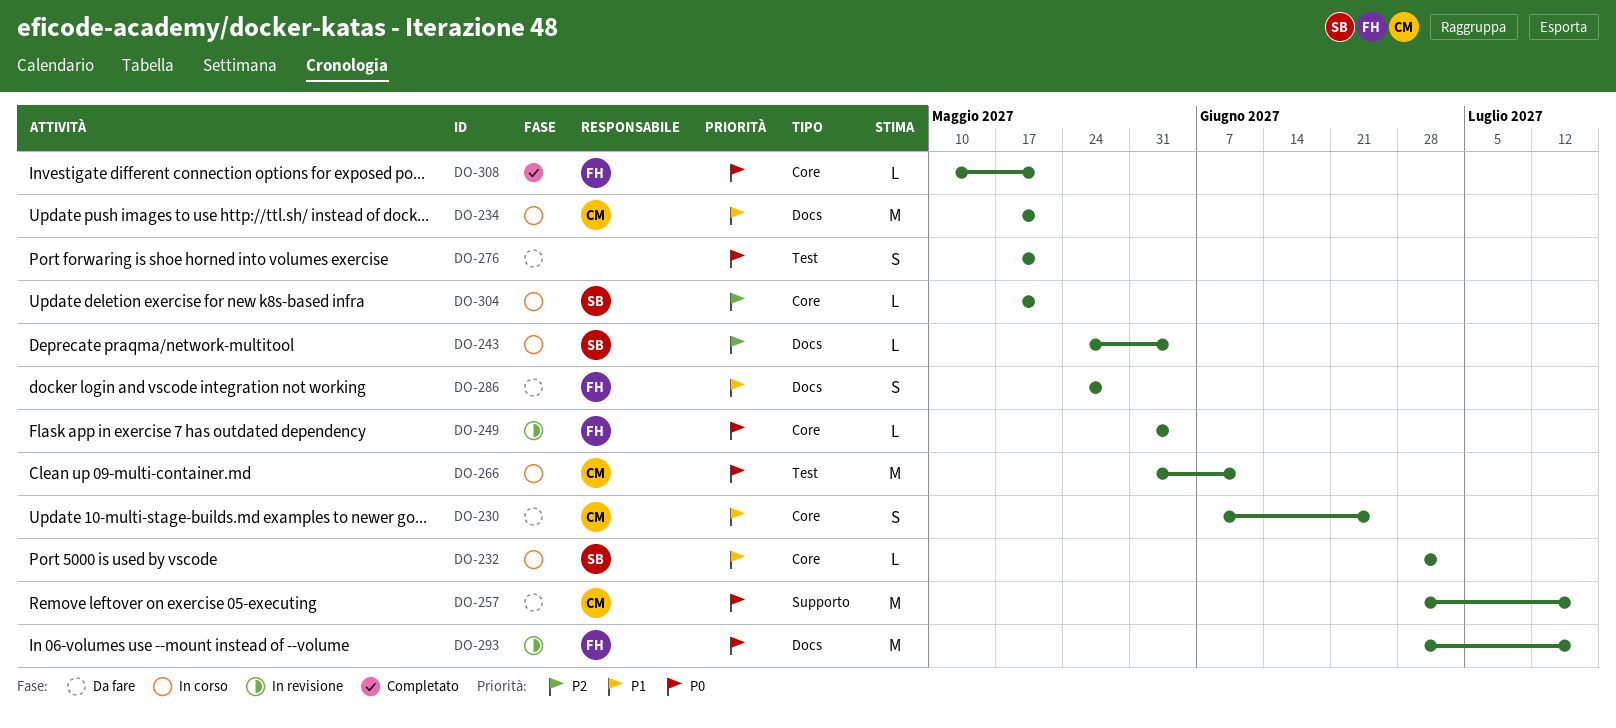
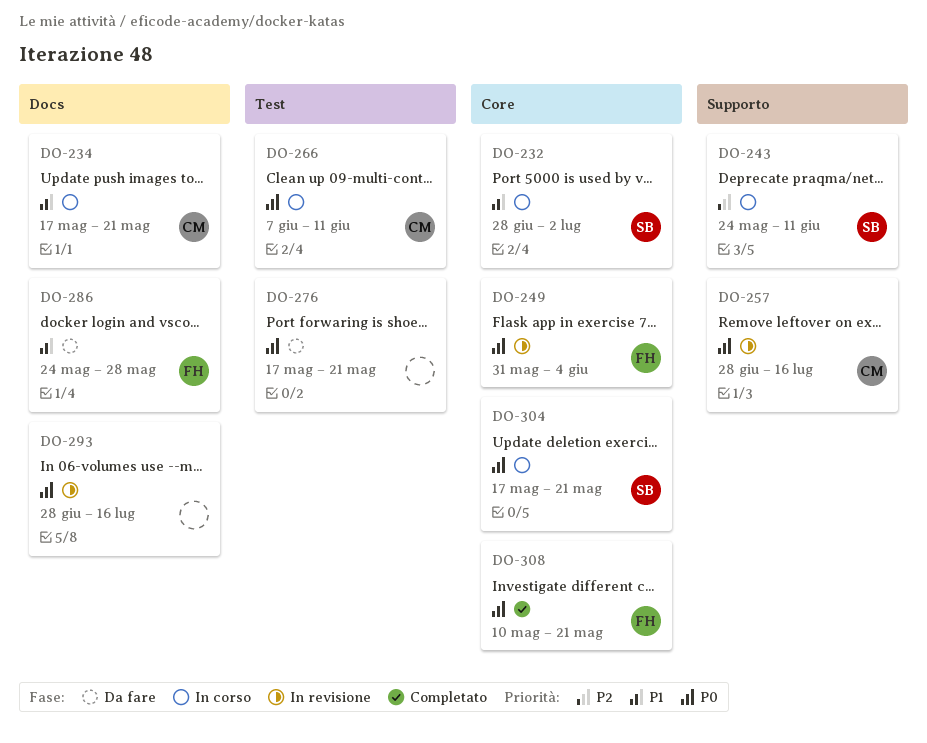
DO-230: present -> none
DO-243, label: Docs -> Supporto
DO-243, due: Jun 4 -> Jun 11
DO-257, status: Da fare -> In revisione
DO-266, start: May 31 -> Jun 7
DO-293, owner: FH -> none
DO-304, priority: P2 -> P0

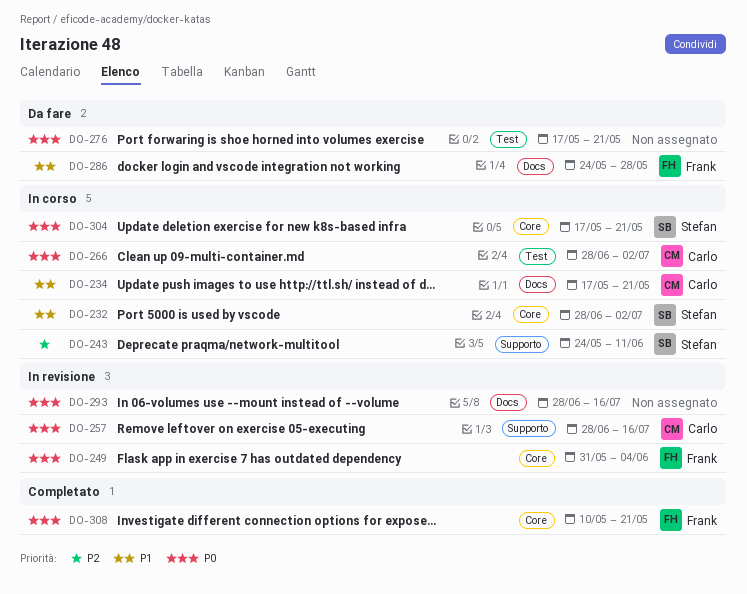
DO-266, start: Jun 7 -> Jun 28
DO-266, due: Jun 11 -> Jul 2

